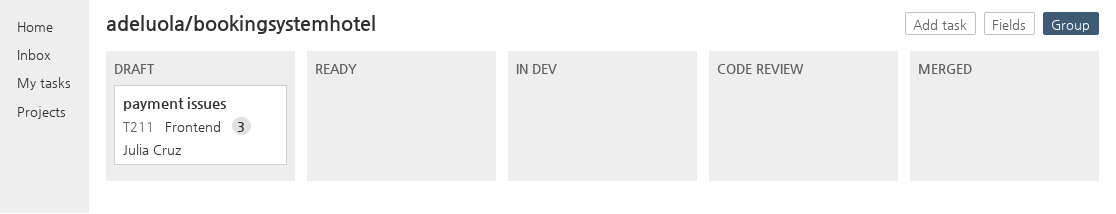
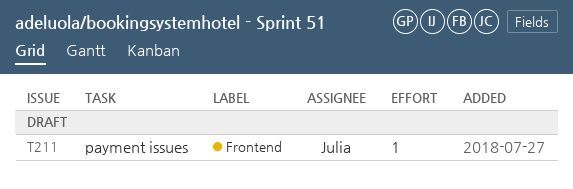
T211, estimate: 3 -> 1

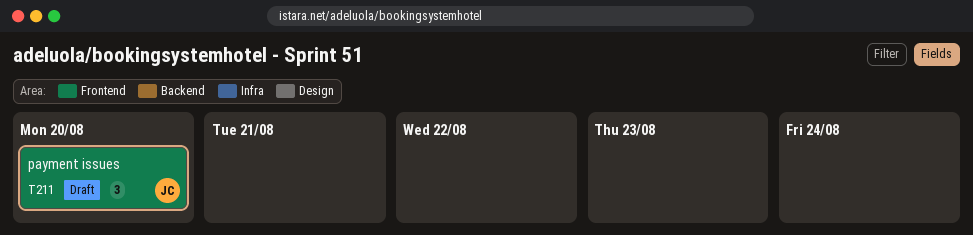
T211, estimate: 1 -> 3

